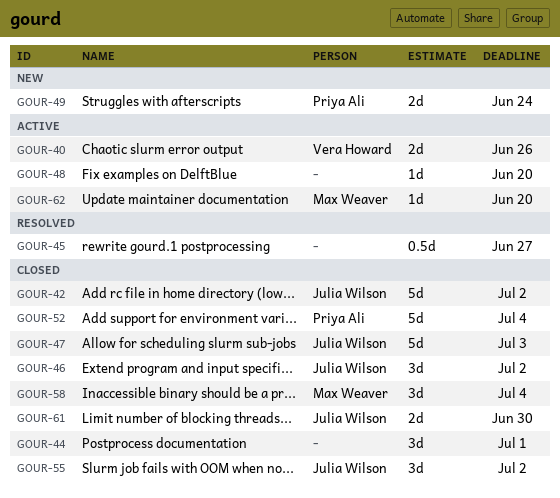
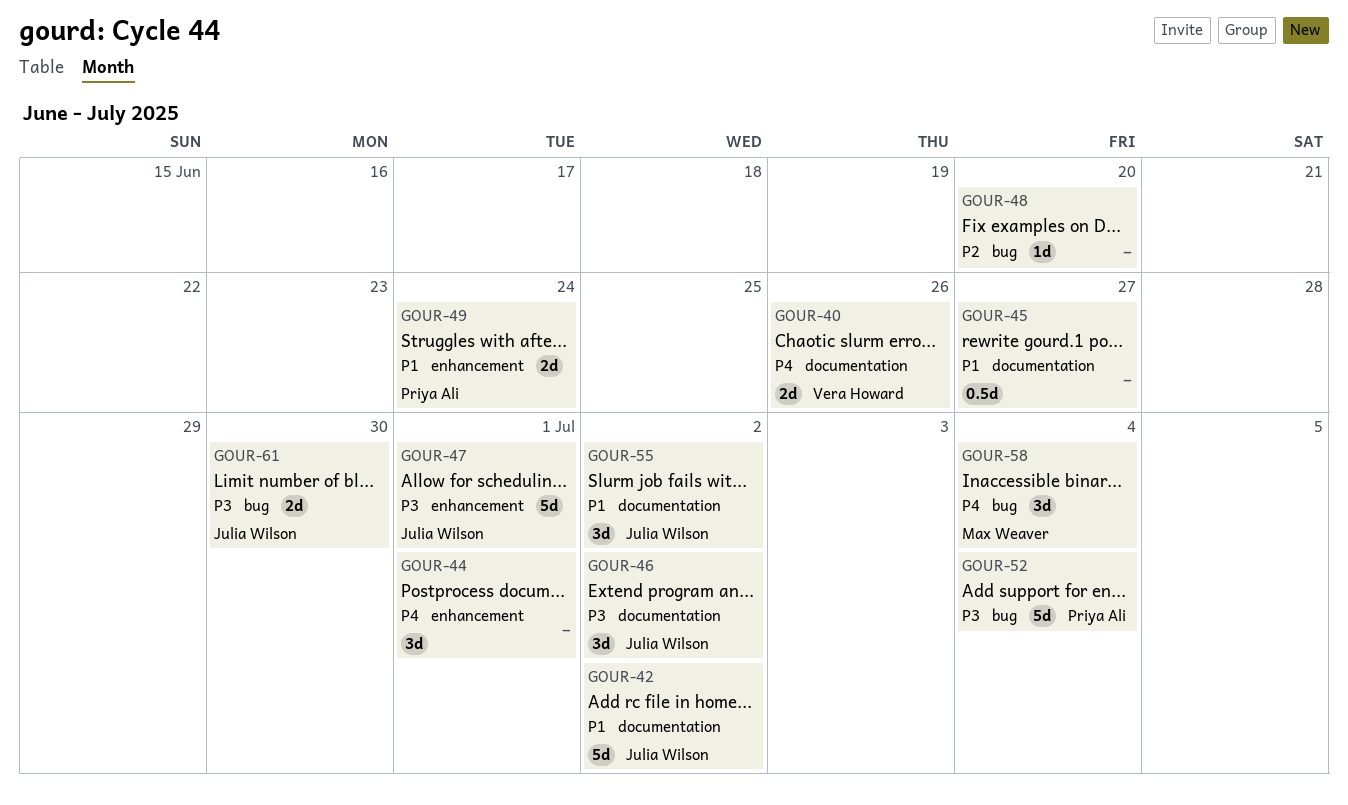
GOUR-47, due: Jul 3 -> Jul 1
GOUR-62: present -> none

